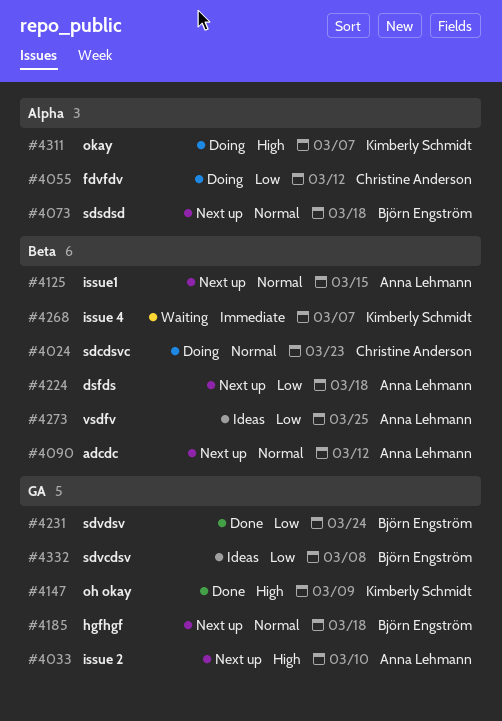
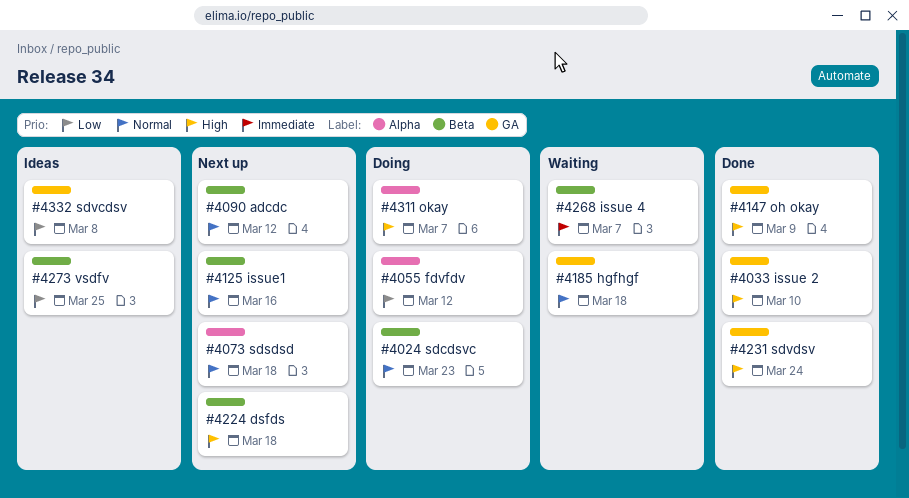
#4033, status: Next up -> Done
#4125, due: Mar 15 -> Mar 16
#4185, status: Next up -> Waiting
#4224, priority: Low -> High
#4231, priority: Low -> High

